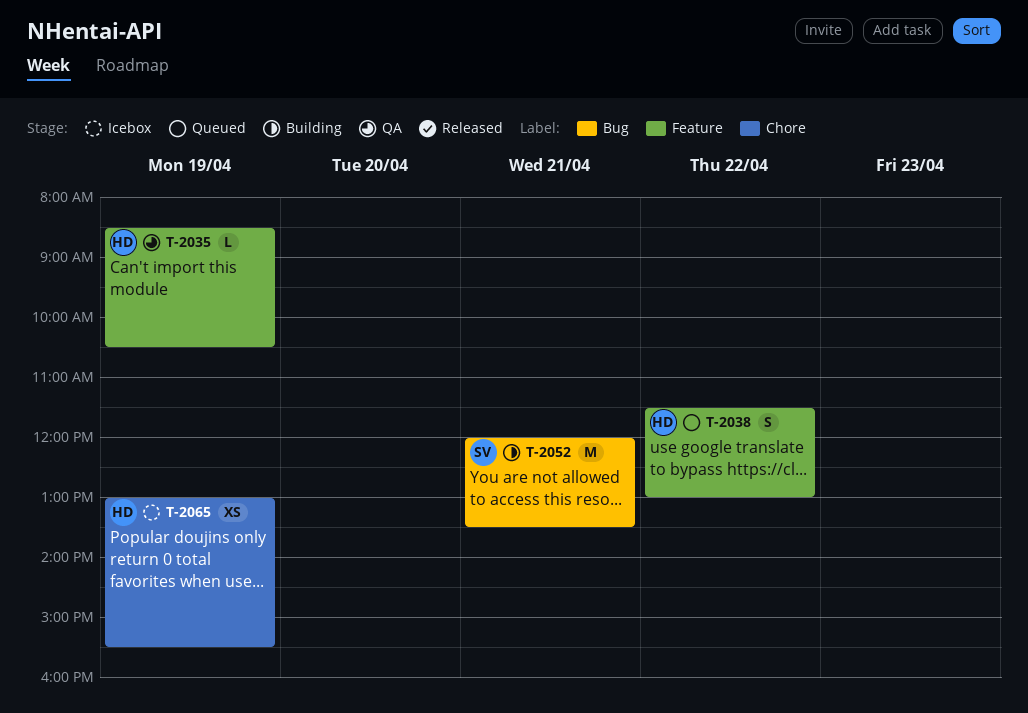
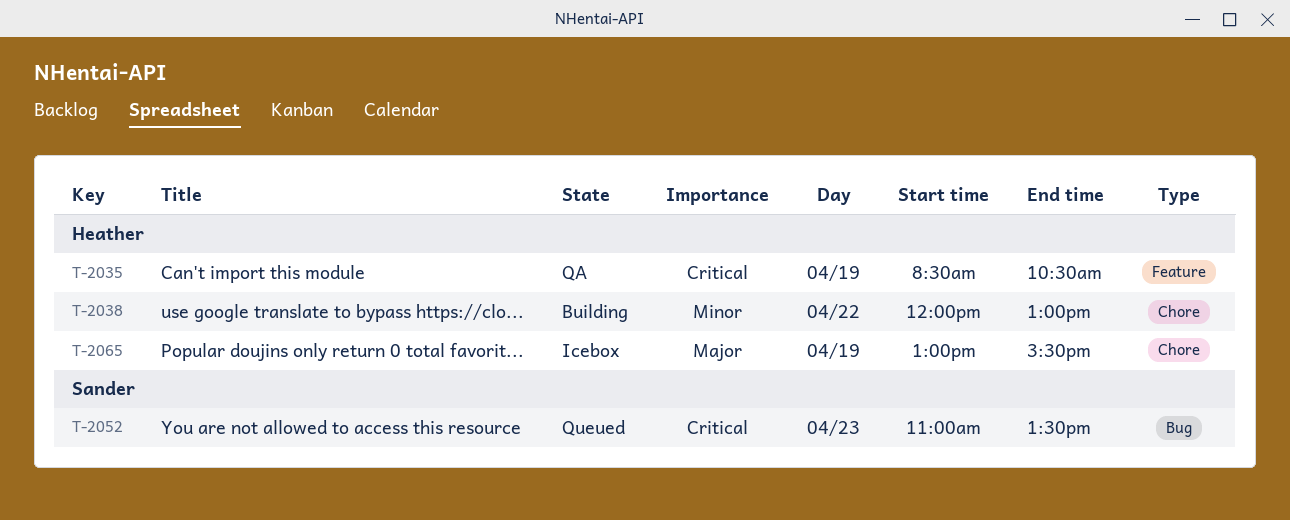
T-2038, status: Queued -> Building
T-2038, label: Feature -> Chore
T-2038, begins: 11:30 -> 12:00
T-2052, status: Building -> Queued
T-2052, day: Apr 21 -> Apr 23
T-2052, begins: 12:00 -> 11:00

